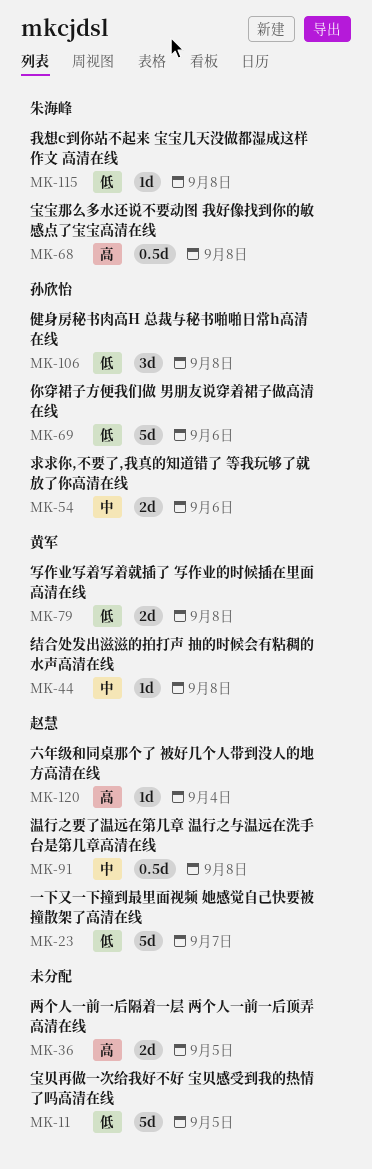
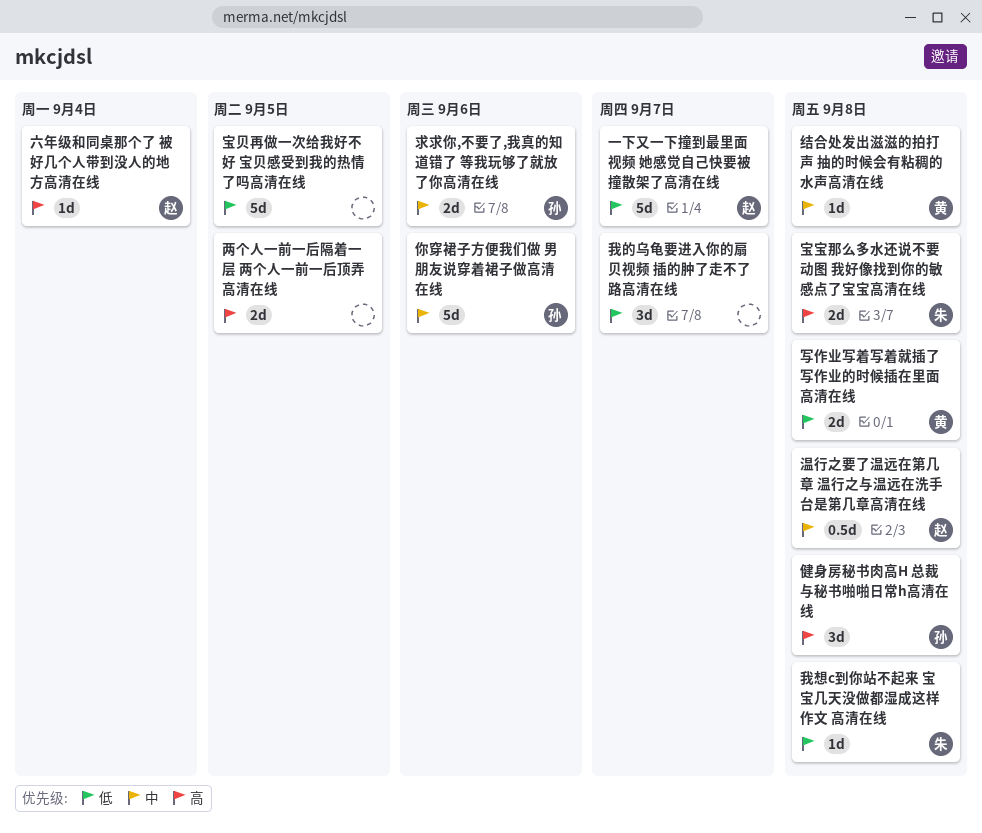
你穿裙子方便我们做 男朋友说穿着裙子做高清在线, priority: 低 -> 中
健身房秘书肉高H 总裁与秘书啪啪日常h高清在线, priority: 低 -> 高
宝宝那么多水还说不要动图 我好像找到你的敏感点了宝宝高清在线, estimate: 0.5d -> 2d
我的乌龟要进入你的扇贝视频 插的肿了走不了路高清在线: none -> present

